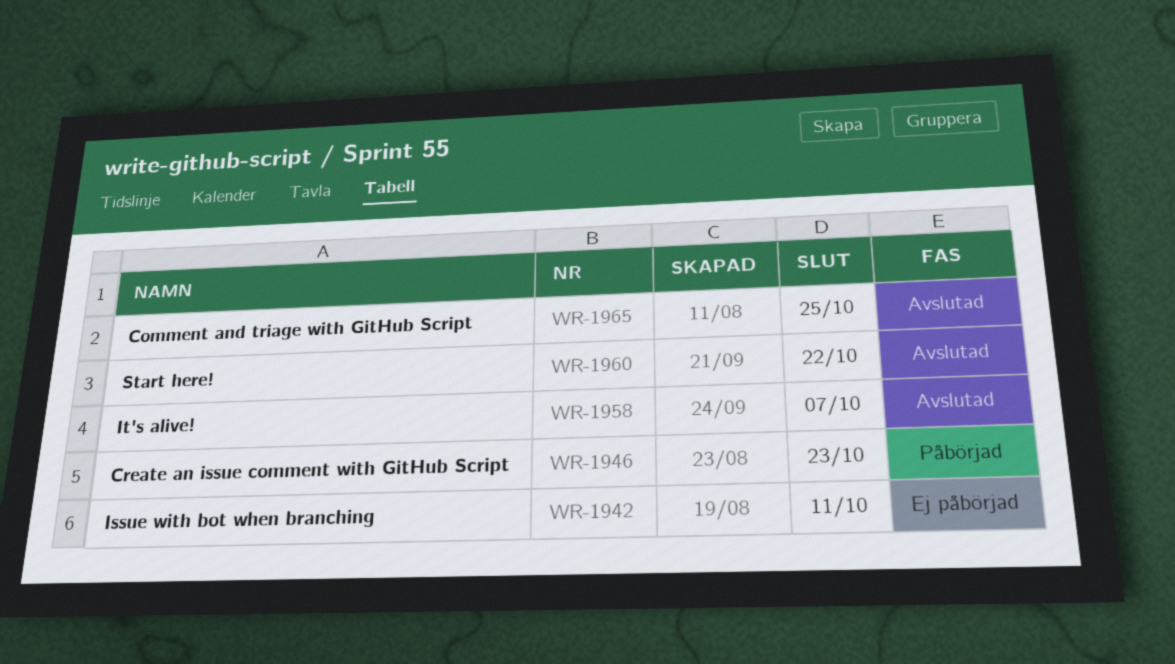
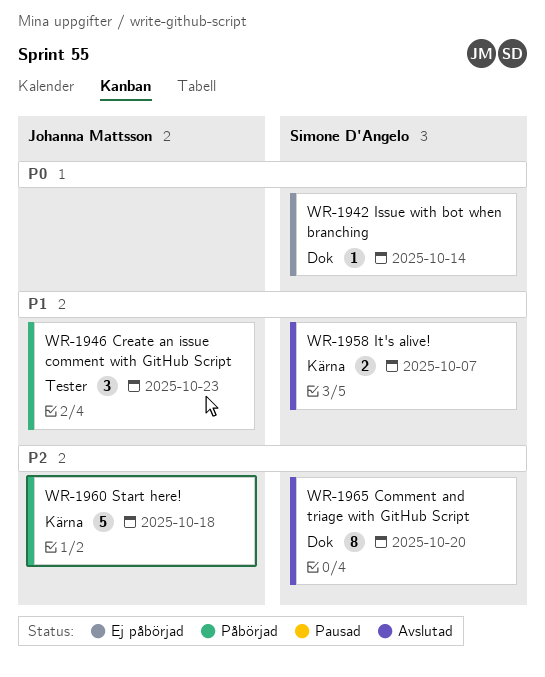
WR-1942, due: Oct 11 -> Oct 14
WR-1960, status: Avslutad -> Påbörjad
WR-1960, due: Oct 22 -> Oct 18
WR-1965, due: Oct 25 -> Oct 20

